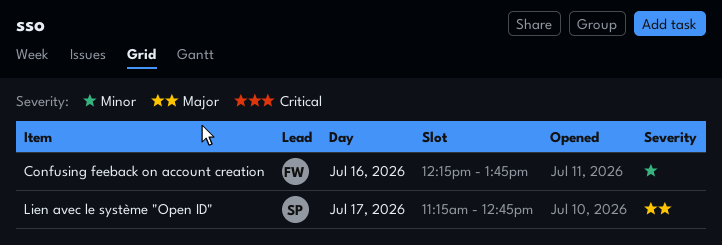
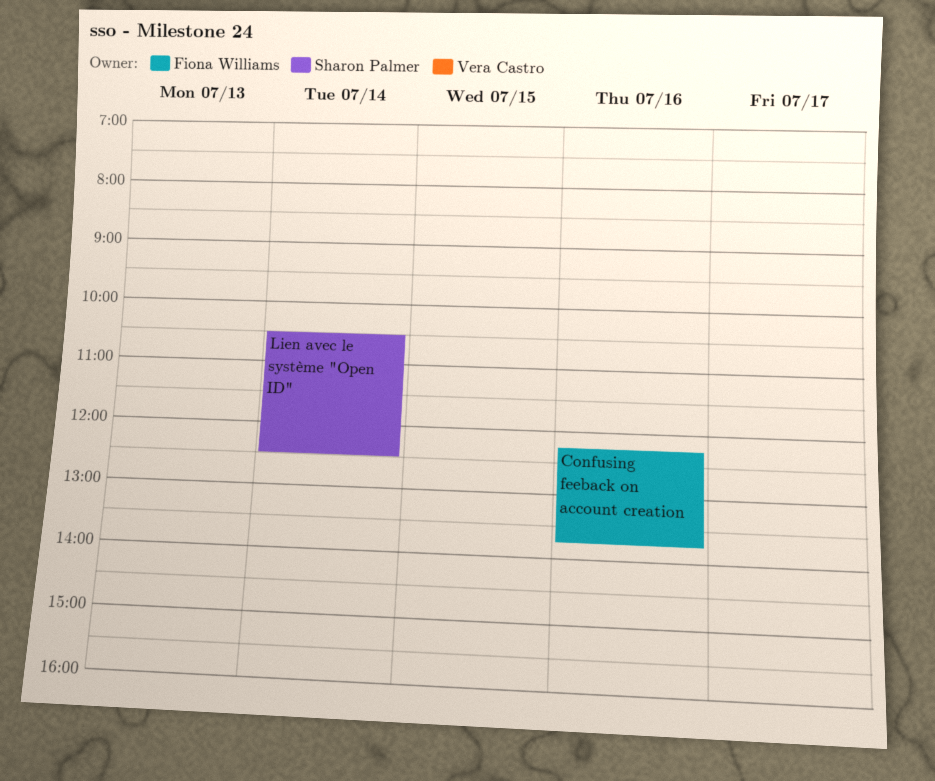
Lien avec le système "Open ID", day: Jul 17 -> Jul 14
Lien avec le système "Open ID", begins: 11:15 -> 10:30
Lien avec le système "Open ID", ends: 12:45 -> 12:30

